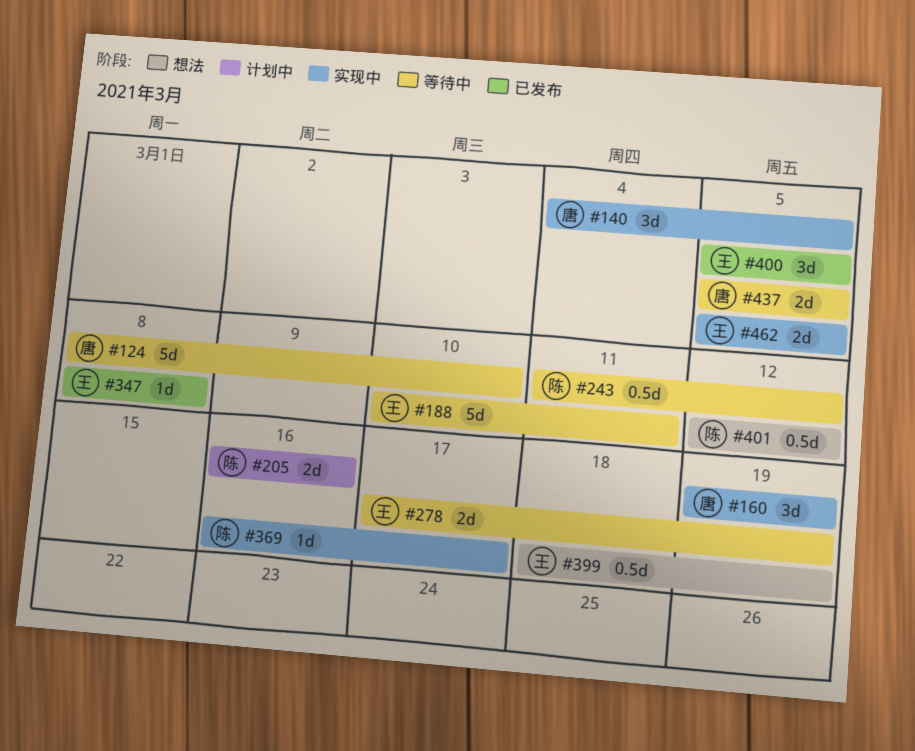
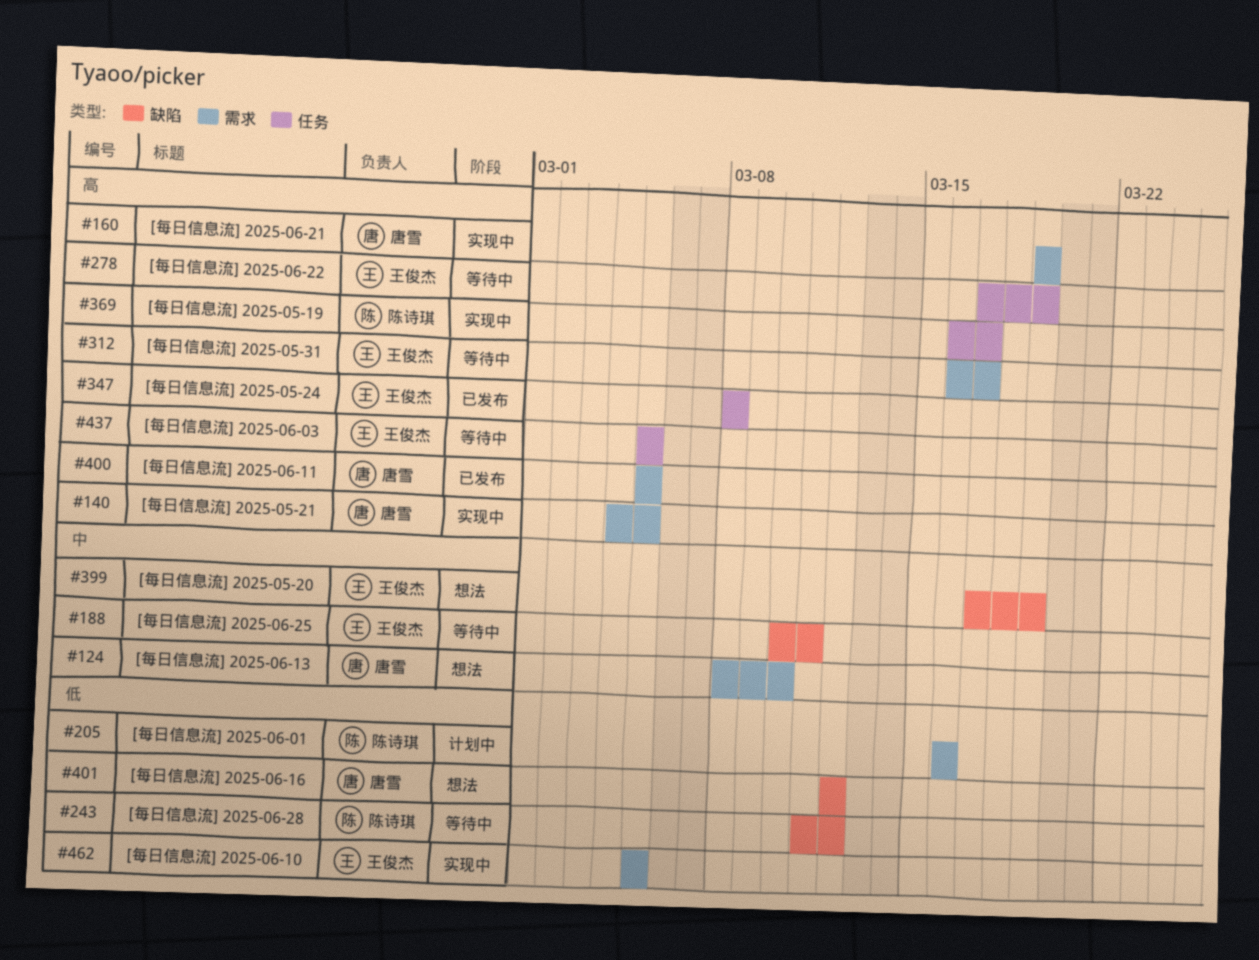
#124, status: 等待中 -> 想法
#312: none -> present
#399, start: Mar 18 -> Mar 17
#400, owner: 王俊杰 -> 唐雪
#401, owner: 陈诗琪 -> 唐雪
#437, owner: 唐雪 -> 王俊杰

